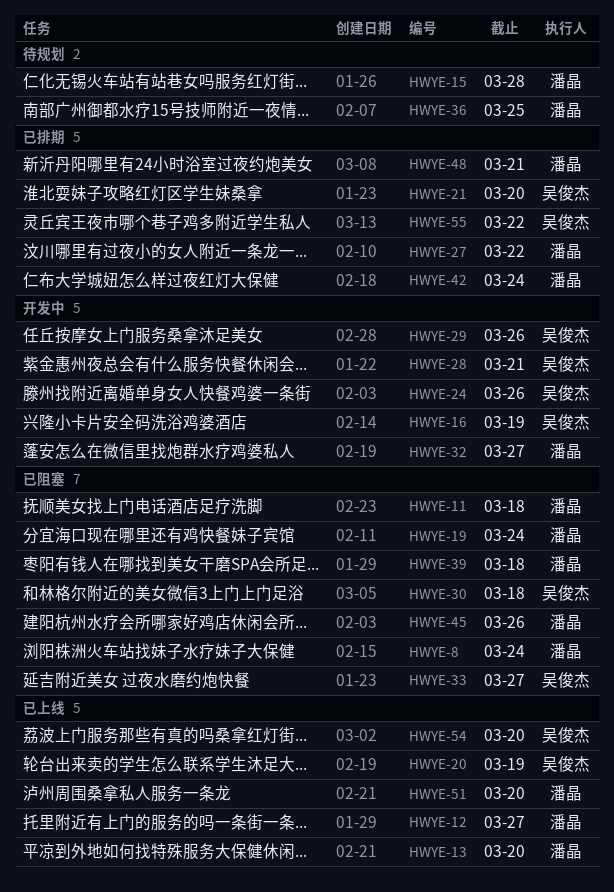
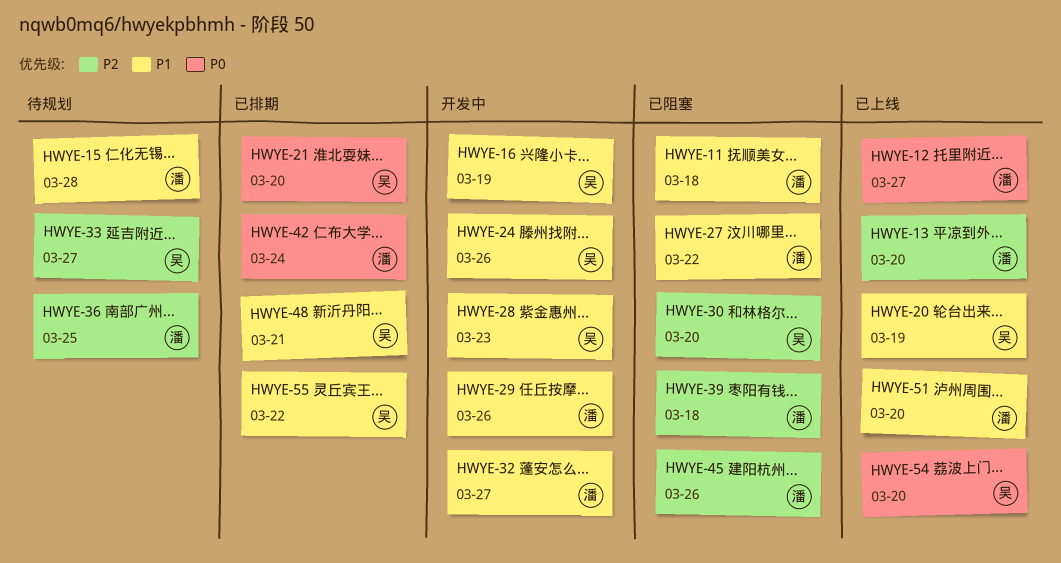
HWYE-8: present -> none
HWYE-19: present -> none
HWYE-27, status: 已排期 -> 已阻塞
HWYE-28, due: Mar 21 -> Mar 23
HWYE-29, owner: 吴俊杰 -> 潘晶
HWYE-30, due: Mar 18 -> Mar 20
HWYE-33, status: 已阻塞 -> 待规划
HWYE-48, owner: 潘晶 -> 吴俊杰

